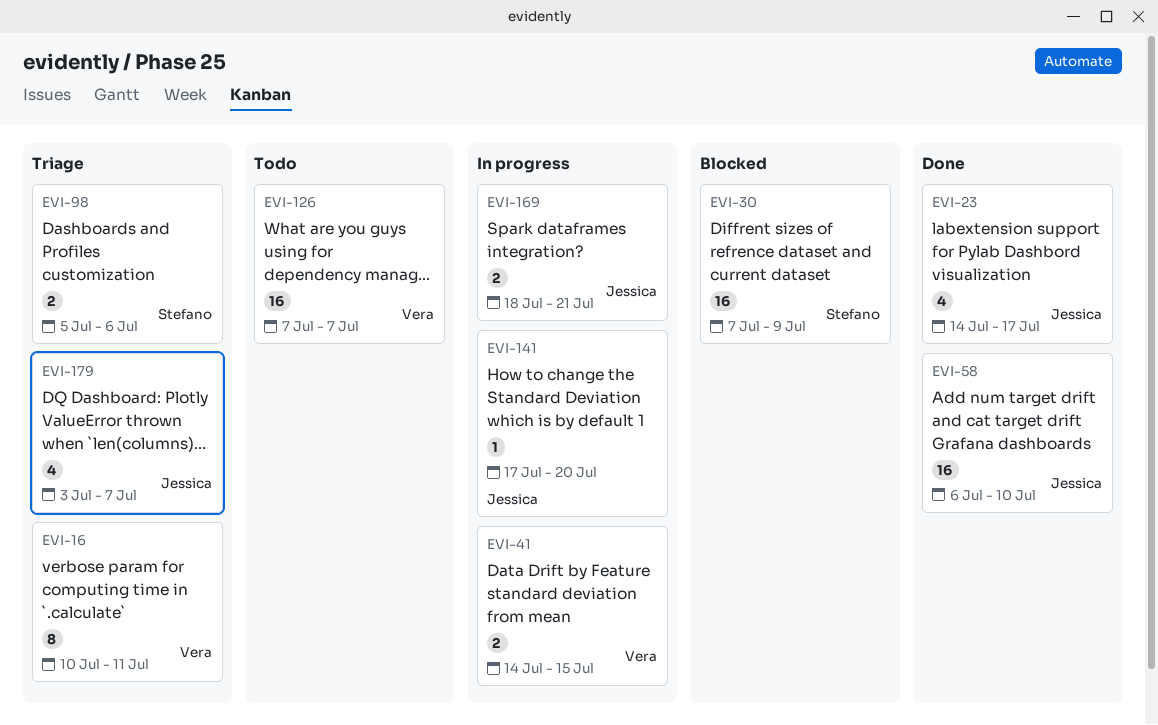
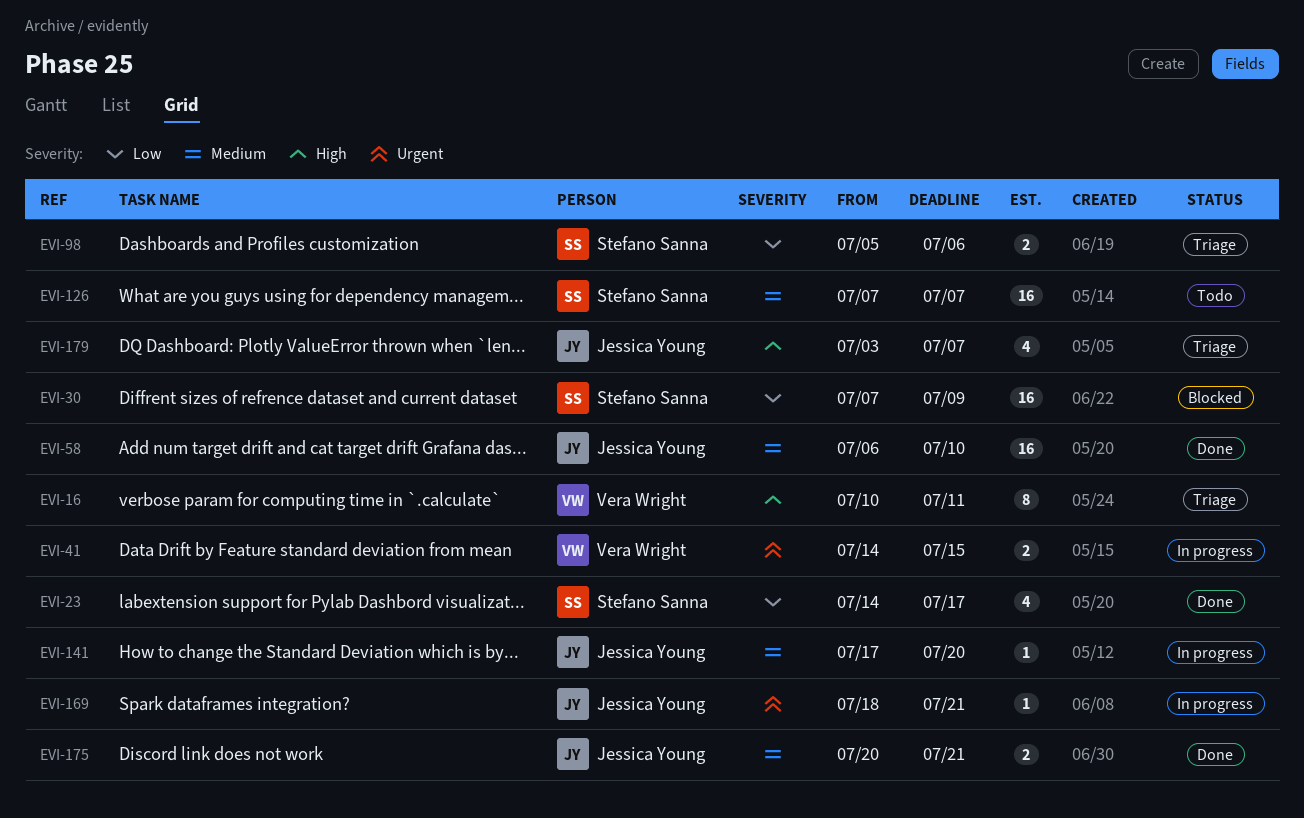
EVI-23, owner: Jessica Young -> Stefano Sanna
EVI-126, owner: Vera Wright -> Stefano Sanna
EVI-169, estimate: 2 -> 1
EVI-175: none -> present

